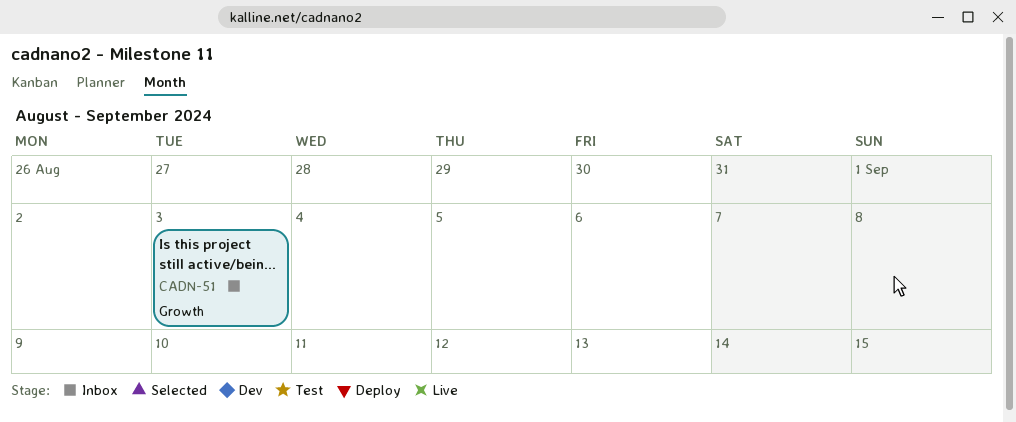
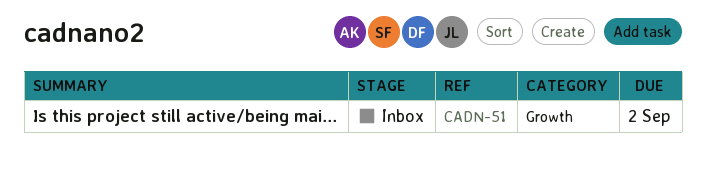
CADN-51, due: Sep 3 -> Sep 2

